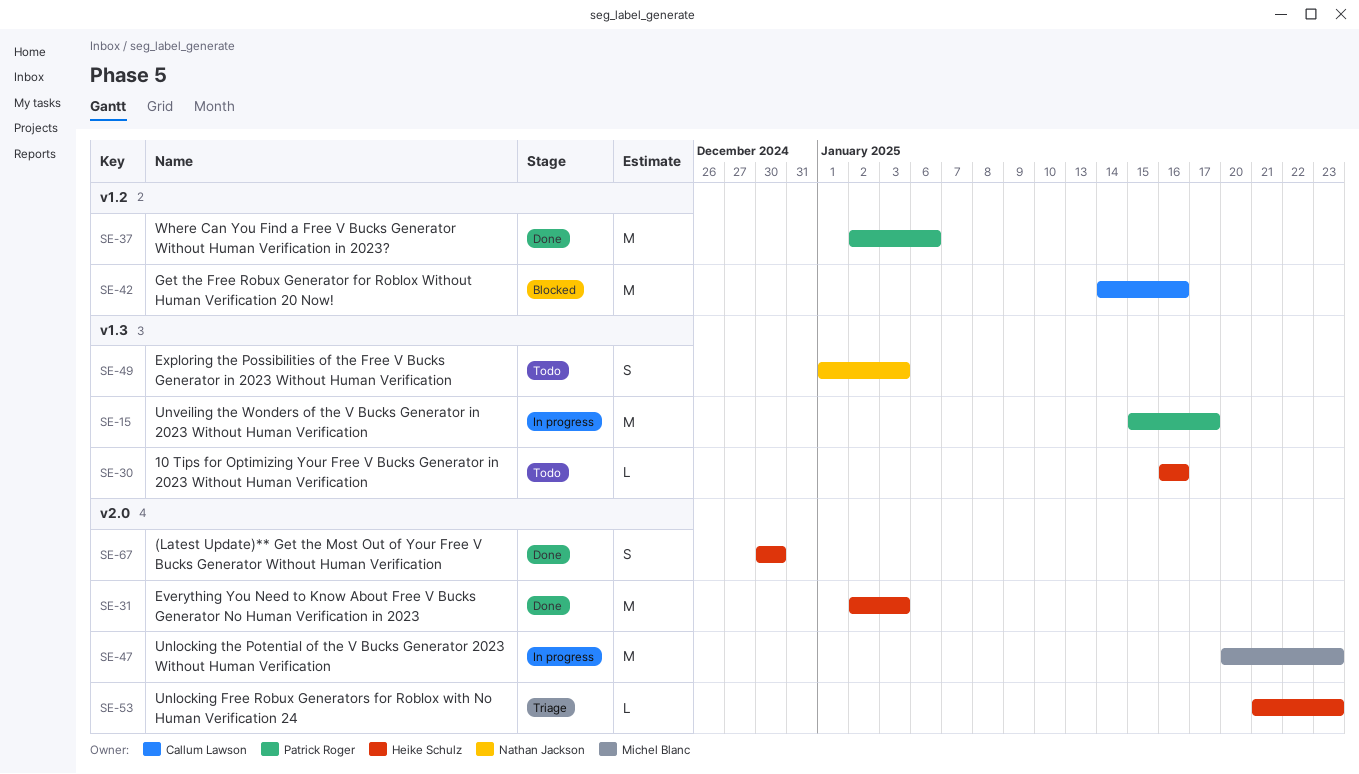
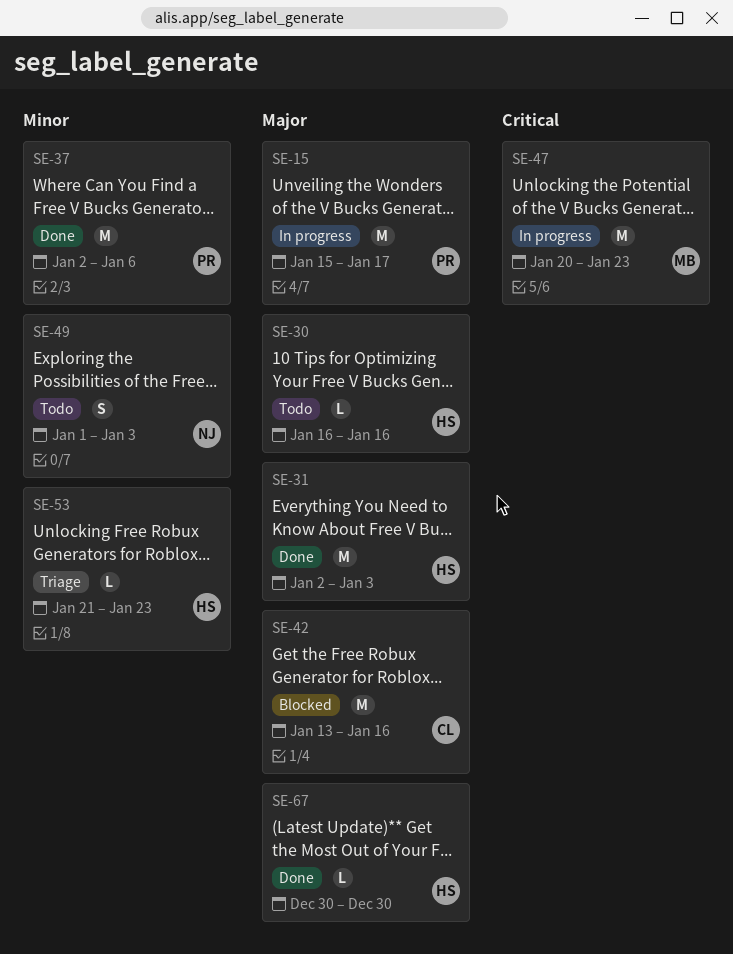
SE-42, start: Jan 14 -> Jan 13
SE-67, estimate: S -> L

